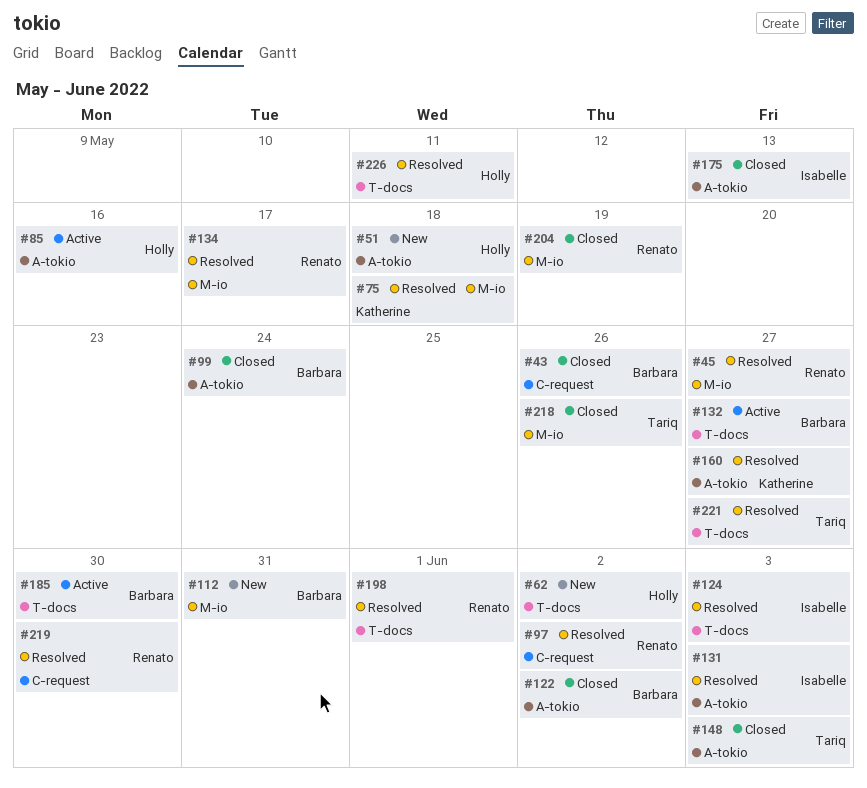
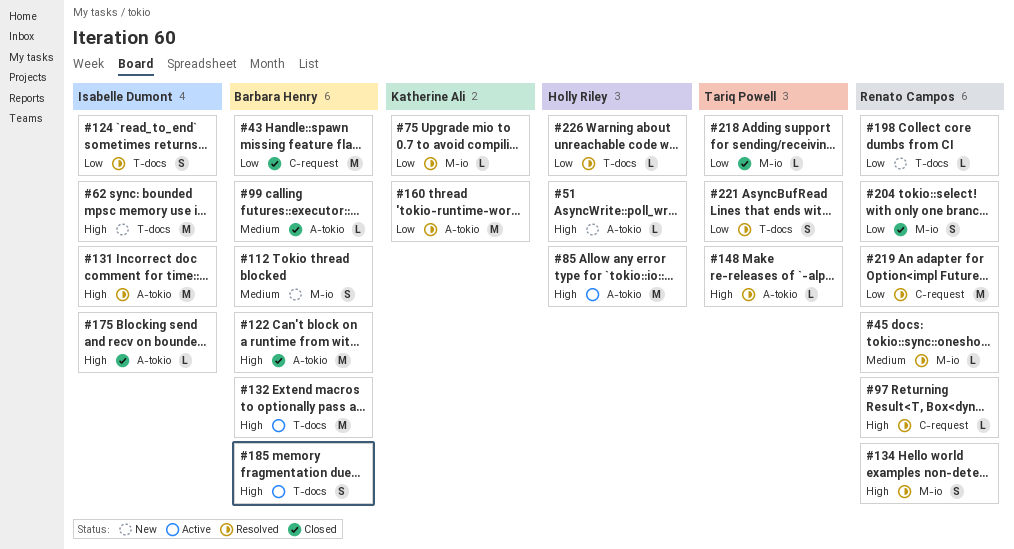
#62, owner: Holly Riley -> Isabelle Dumont
#148, status: Closed -> Resolved
#198, status: Resolved -> New

